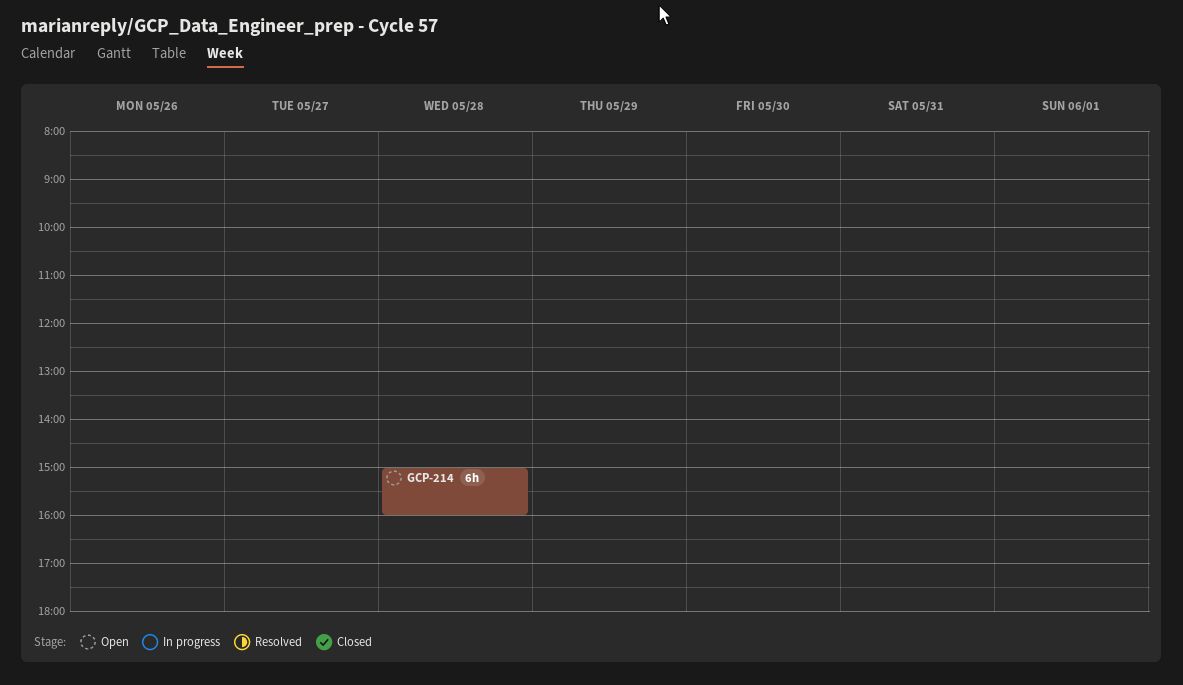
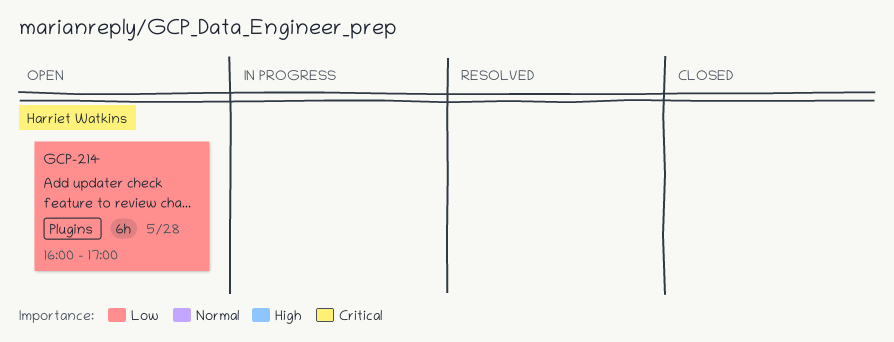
GCP-214, begins: 15:00 -> 16:00
GCP-214, ends: 16:00 -> 17:00

